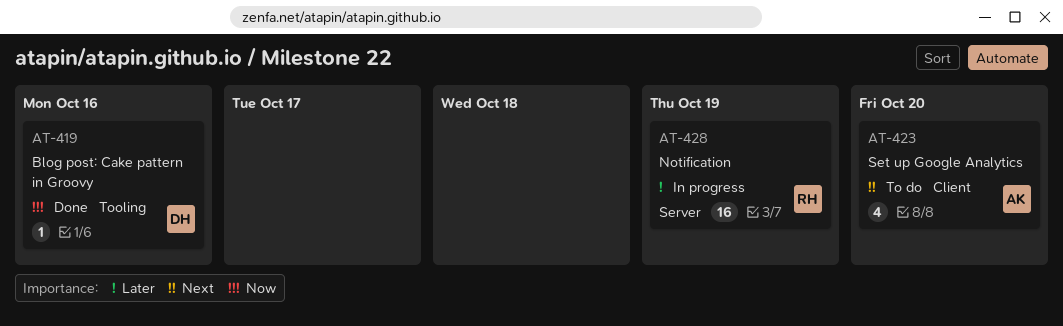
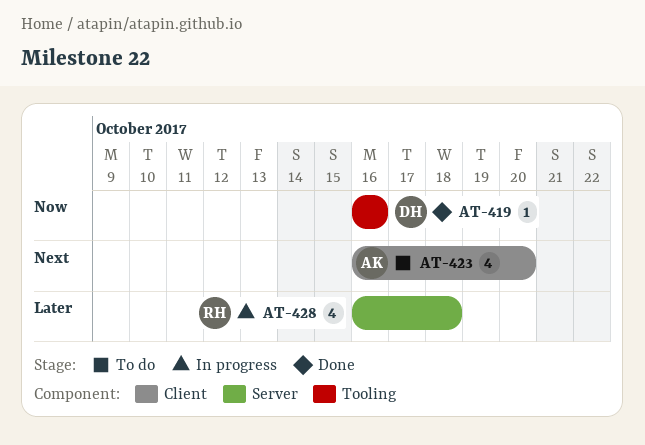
AT-428, estimate: 16 -> 4
AT-428, due: Oct 19 -> Oct 18

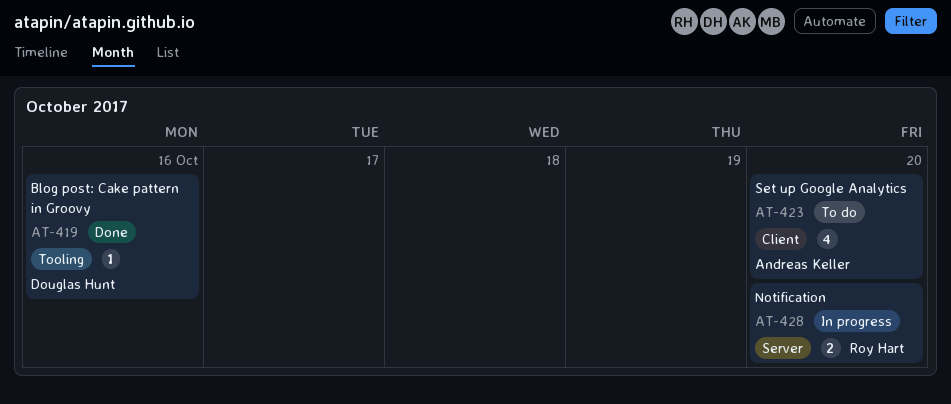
AT-428, estimate: 4 -> 2
AT-428, due: Oct 18 -> Oct 20

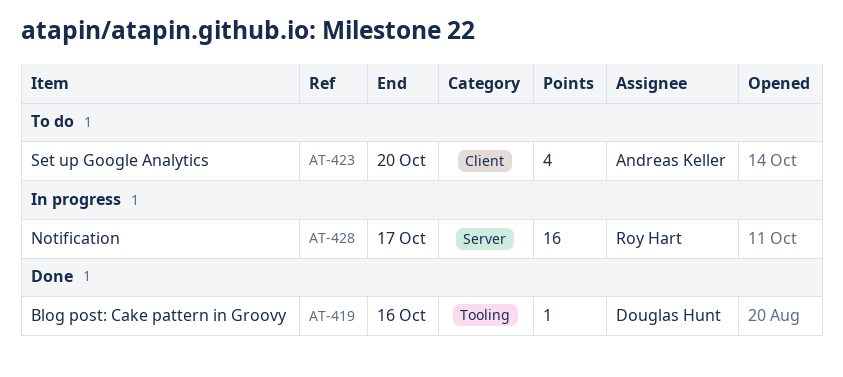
AT-428, estimate: 2 -> 16
AT-428, due: Oct 20 -> Oct 17

